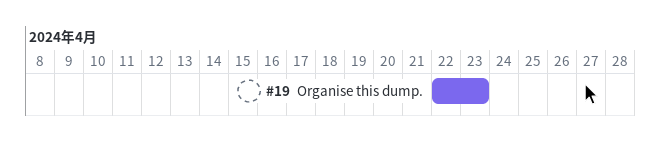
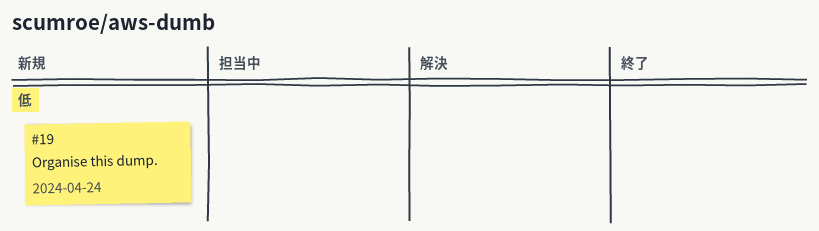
#19, due: Apr 23 -> Apr 24

